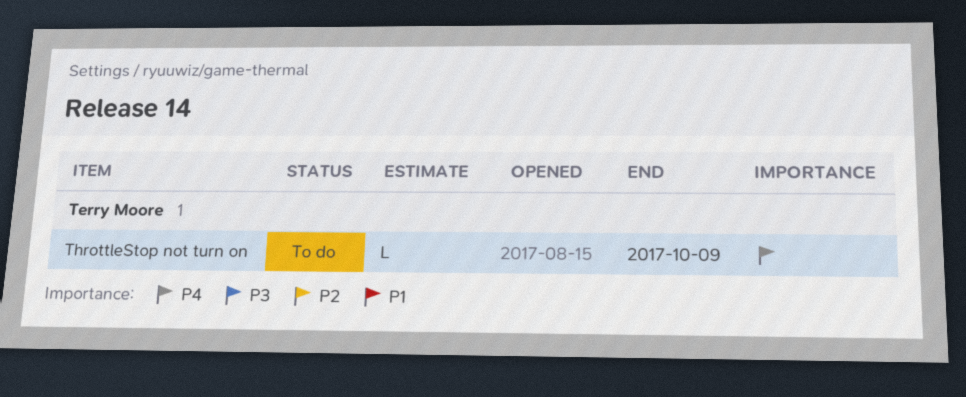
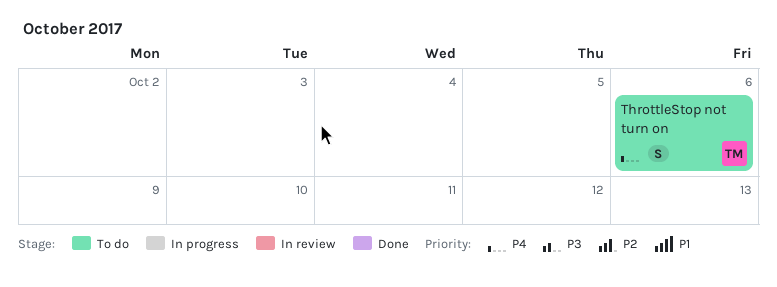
ThrottleStop not turn on, estimate: L -> S
ThrottleStop not turn on, due: Oct 9 -> Oct 6

